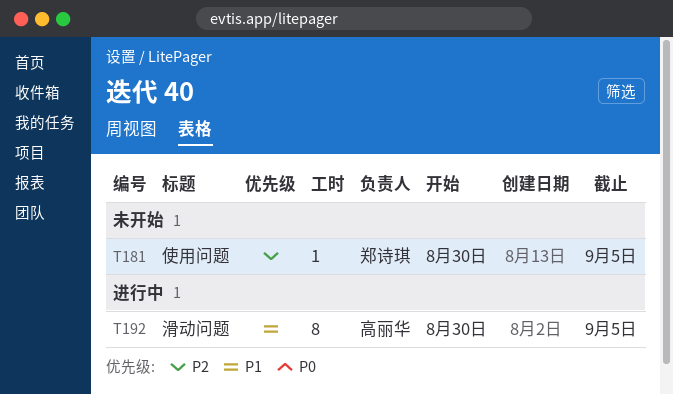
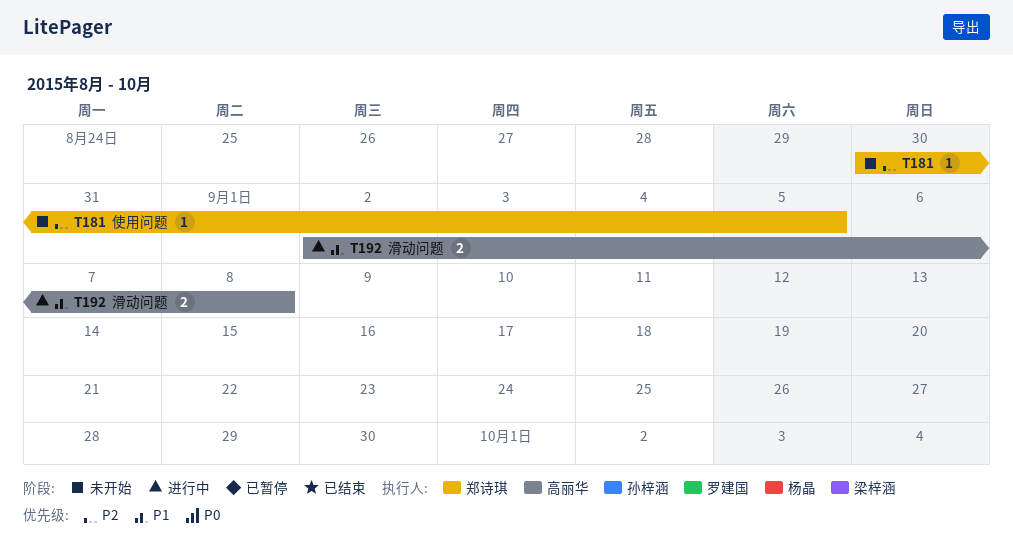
T192, estimate: 8 -> 2
T192, start: Aug 30 -> Sep 2
T192, due: Sep 5 -> Sep 8

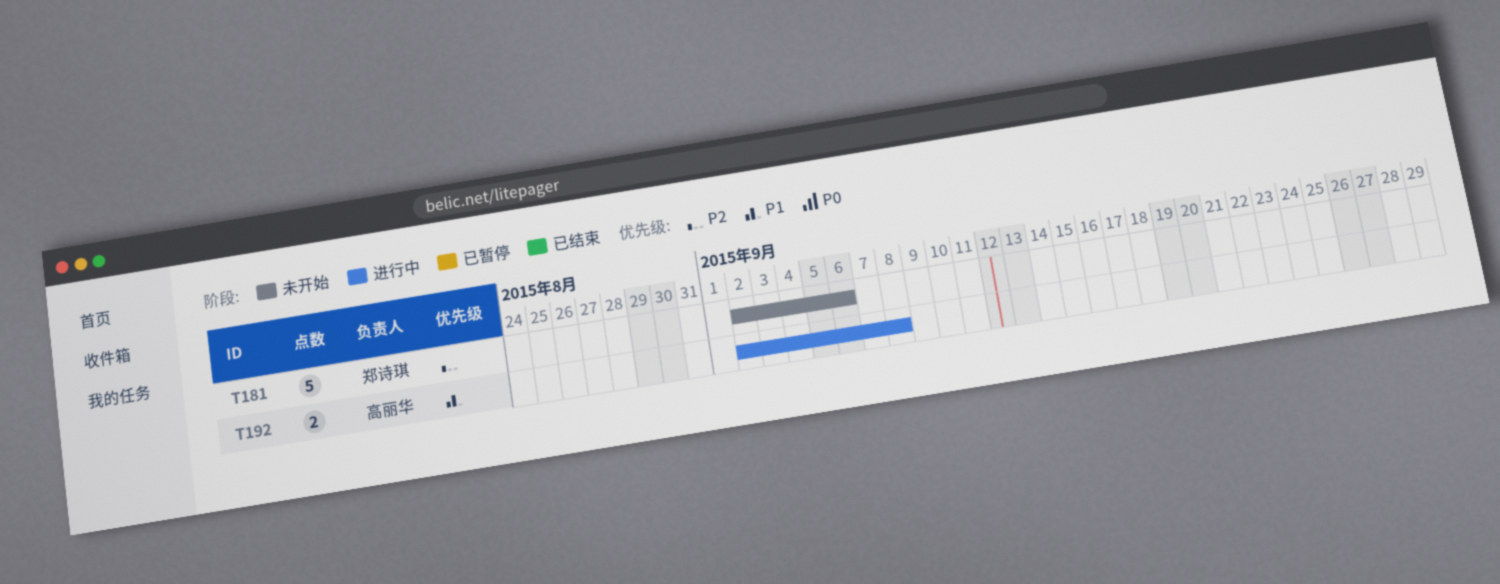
T181, estimate: 1 -> 5
T181, start: Aug 30 -> Sep 2
T181, due: Sep 5 -> Sep 6

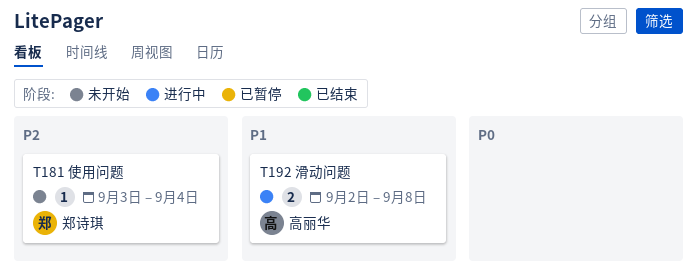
T181, estimate: 5 -> 1
T181, start: Sep 2 -> Sep 3
T181, due: Sep 6 -> Sep 4

